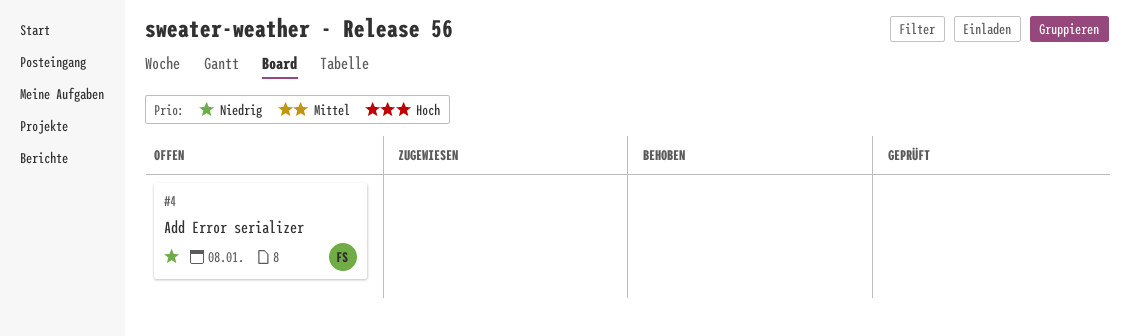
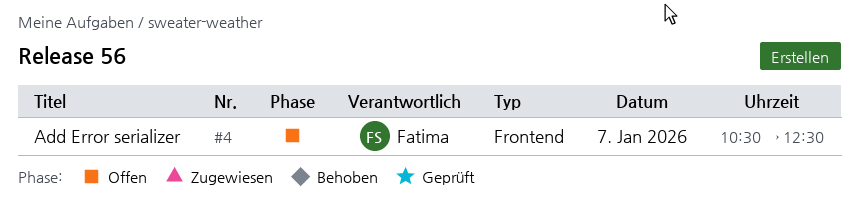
#4, day: Jan 8 -> Jan 7

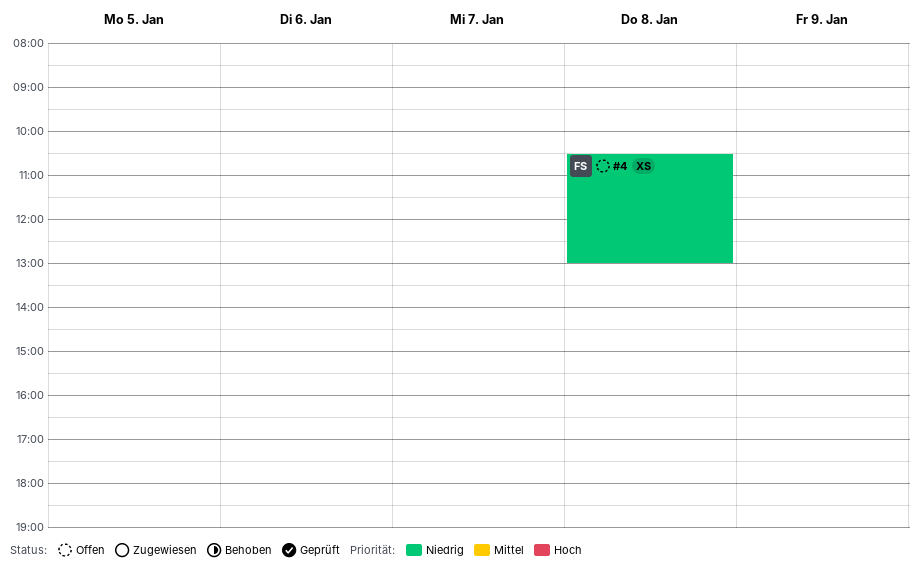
#4, day: Jan 7 -> Jan 8
#4, ends: 12:30 -> 13:00

